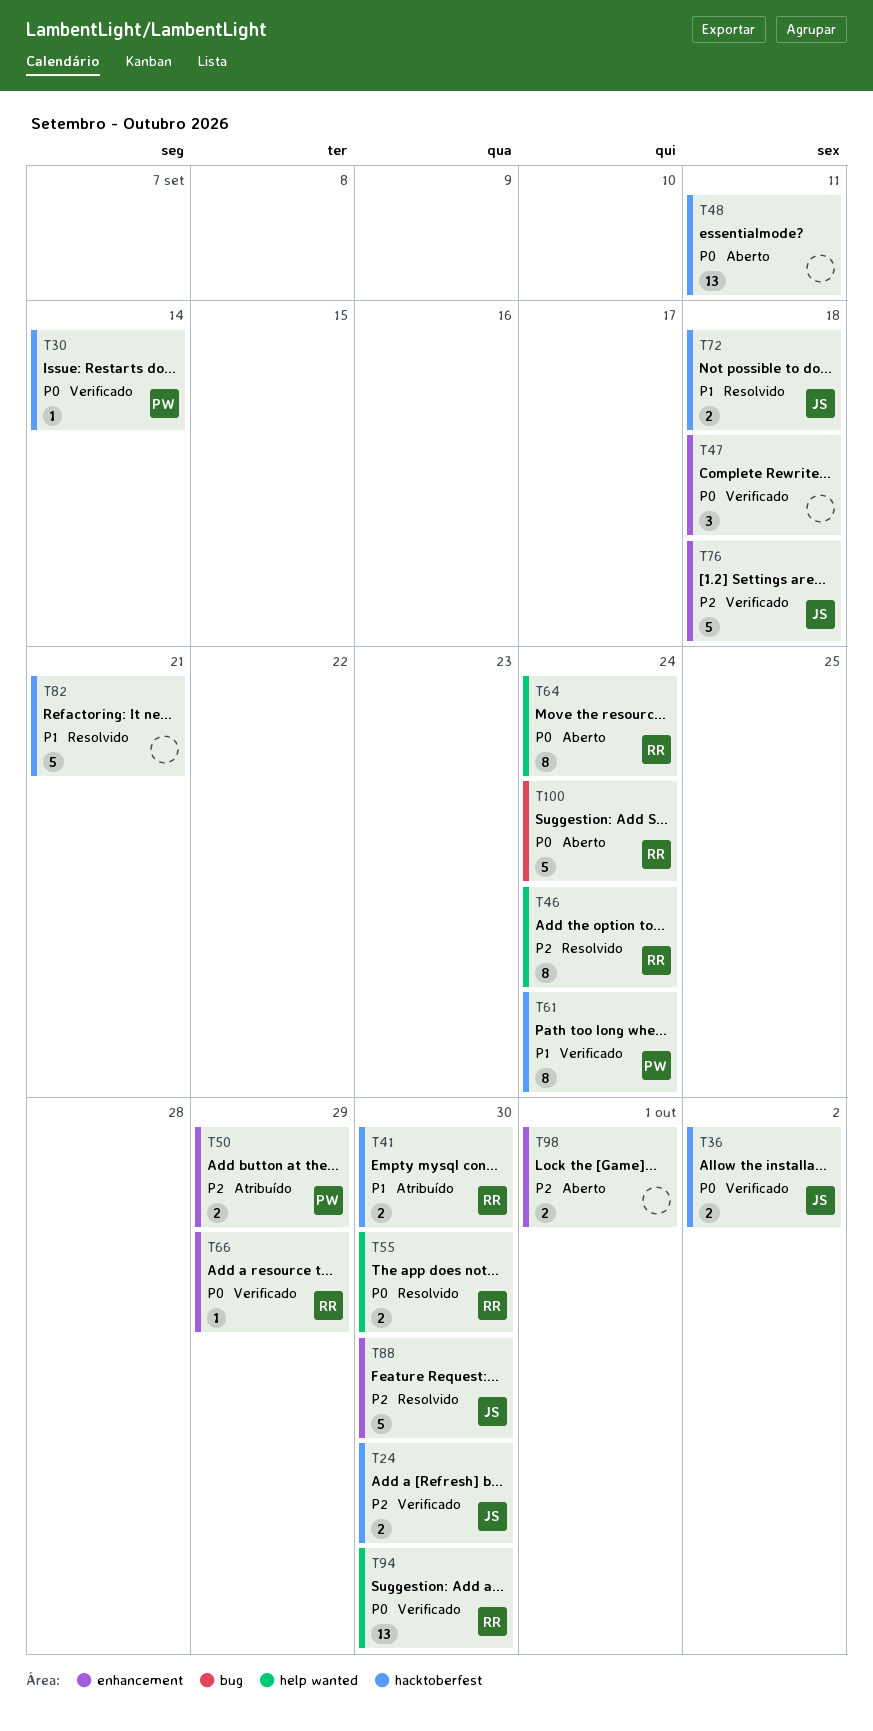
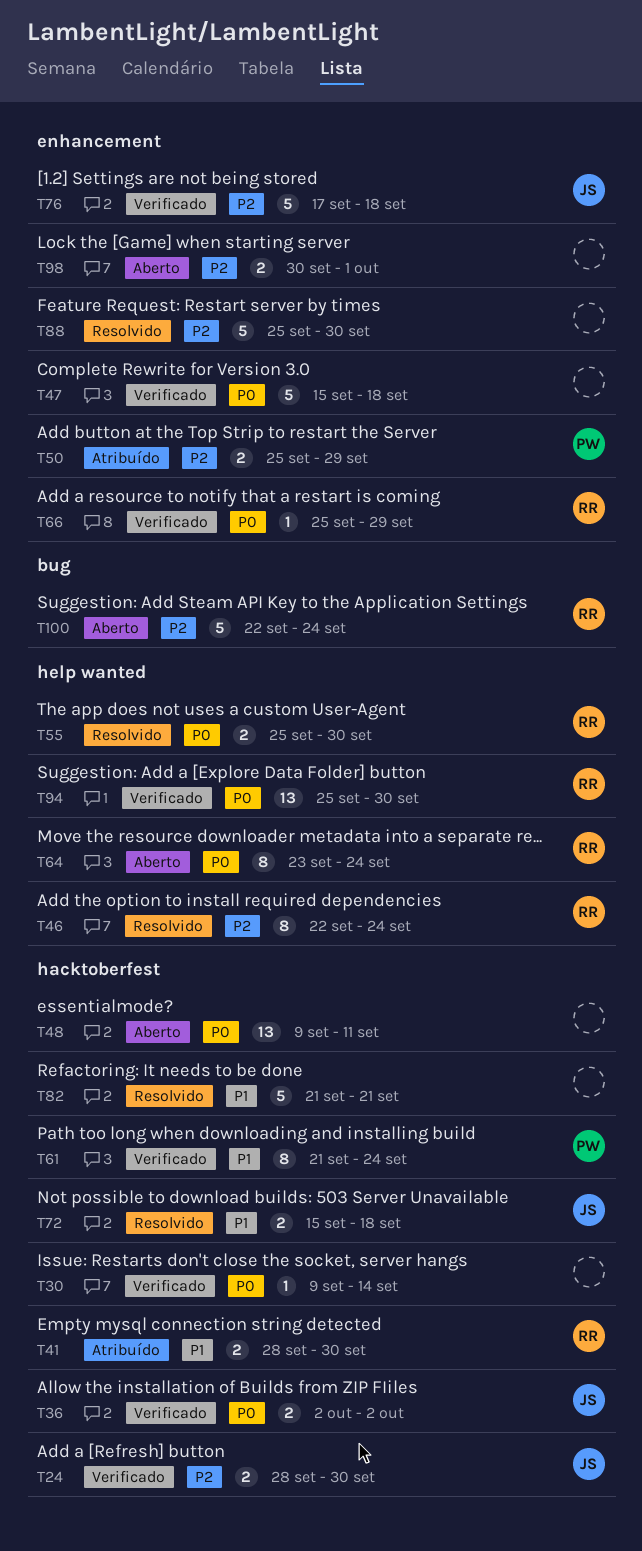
T30, owner: PW -> none
T47, estimate: 3 -> 5
T88, owner: JS -> none
T100, priority: P0 -> P2

